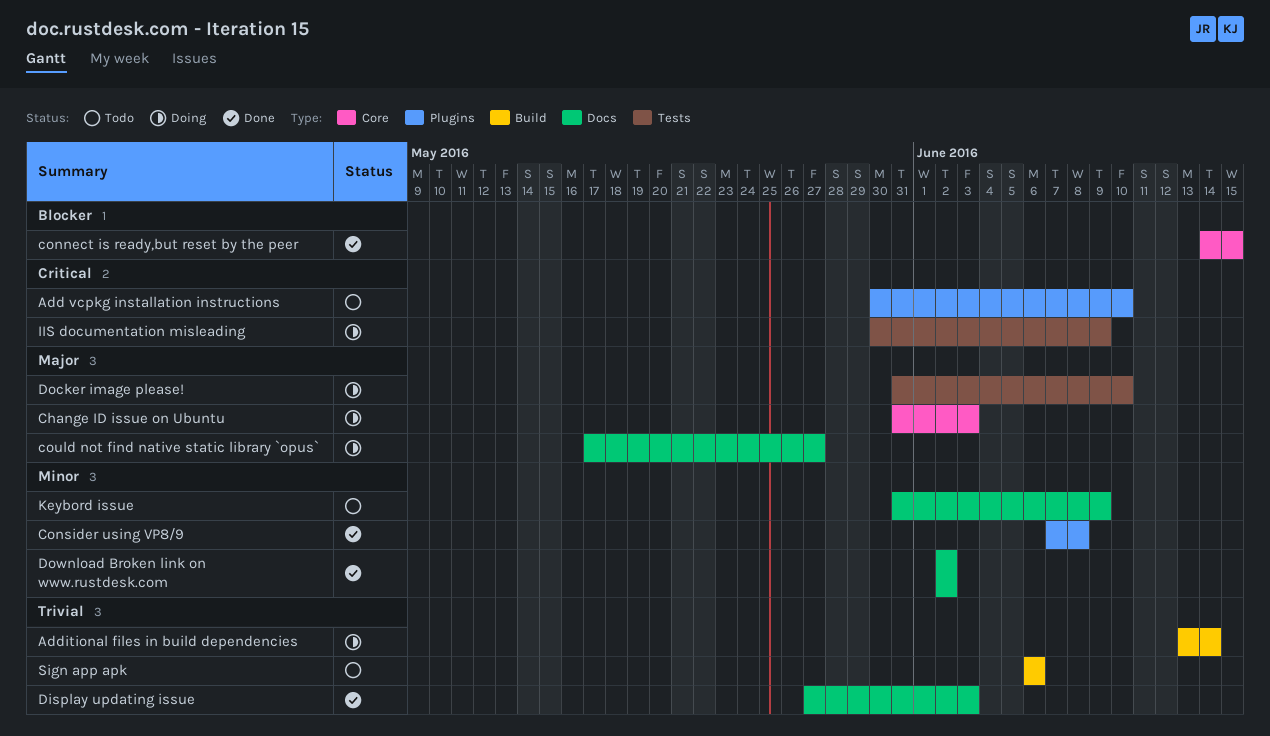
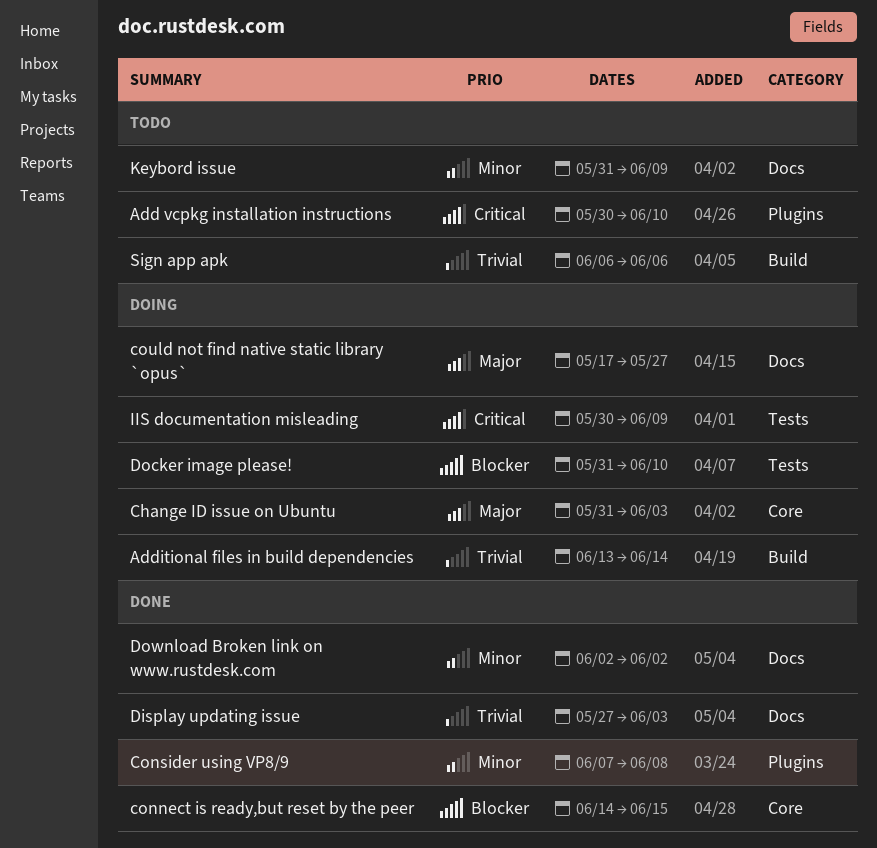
Docker image please!, priority: Major -> Blocker

